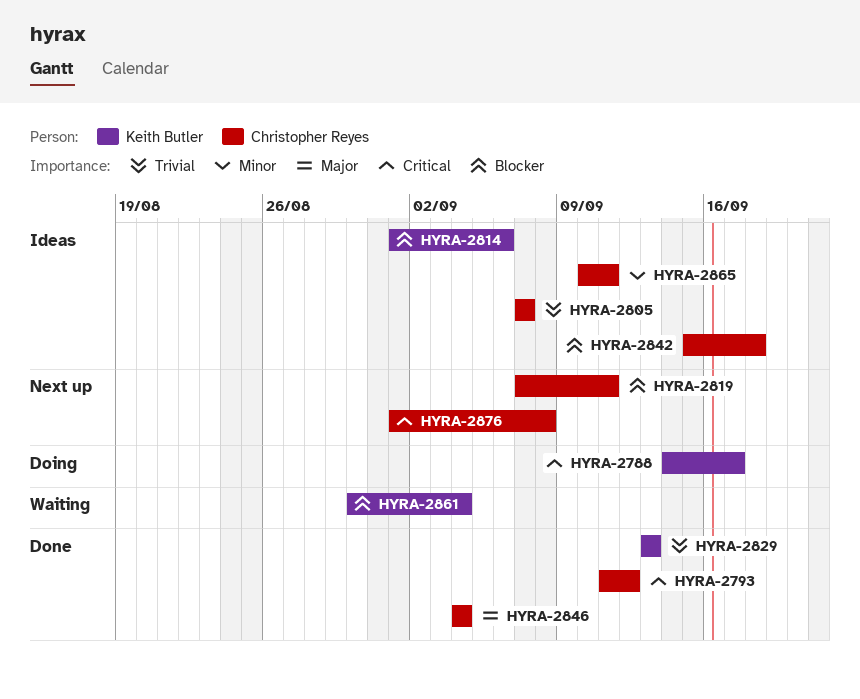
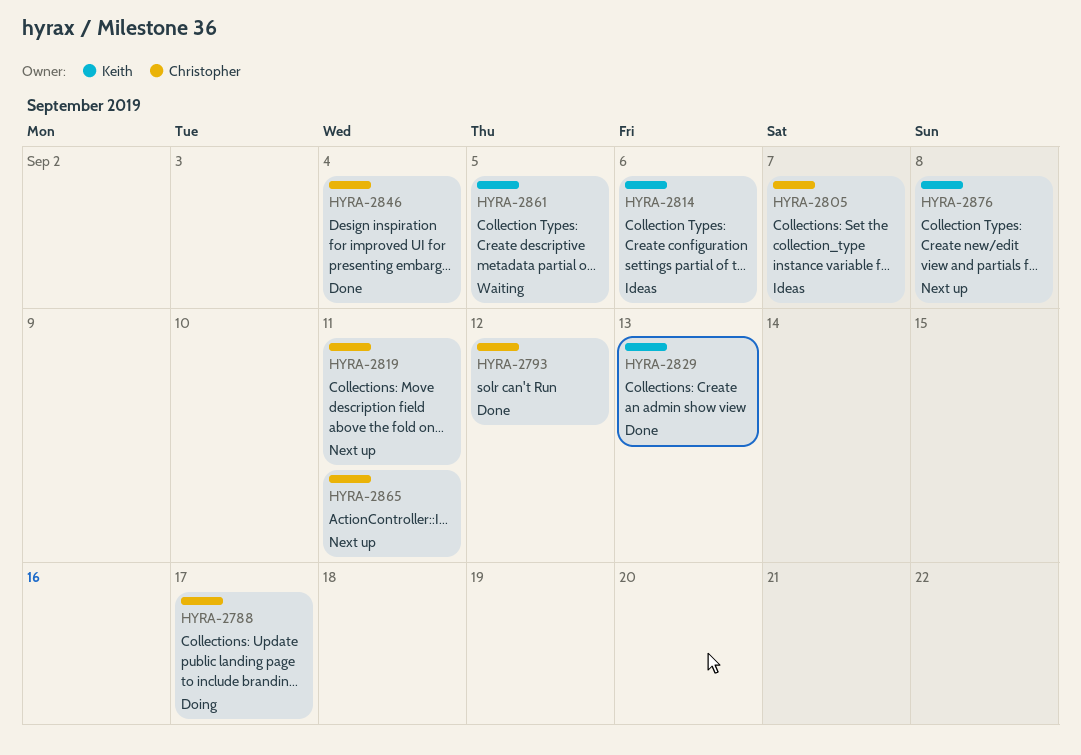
HYRA-2788, owner: Keith Butler -> Christopher Reyes
HYRA-2842: present -> none
HYRA-2861, due: Sep 4 -> Sep 5
HYRA-2865, status: Ideas -> Next up
HYRA-2876, owner: Christopher Reyes -> Keith Butler

